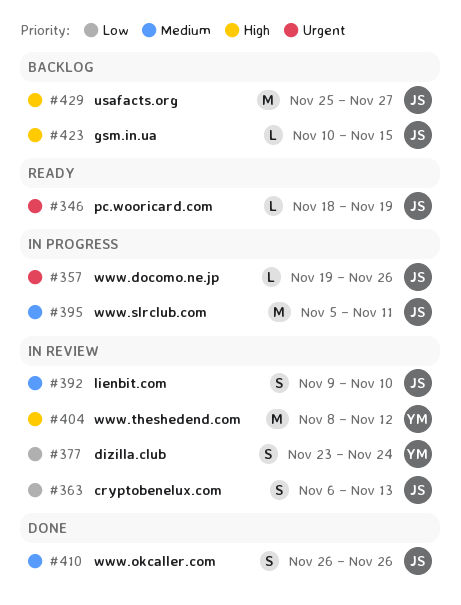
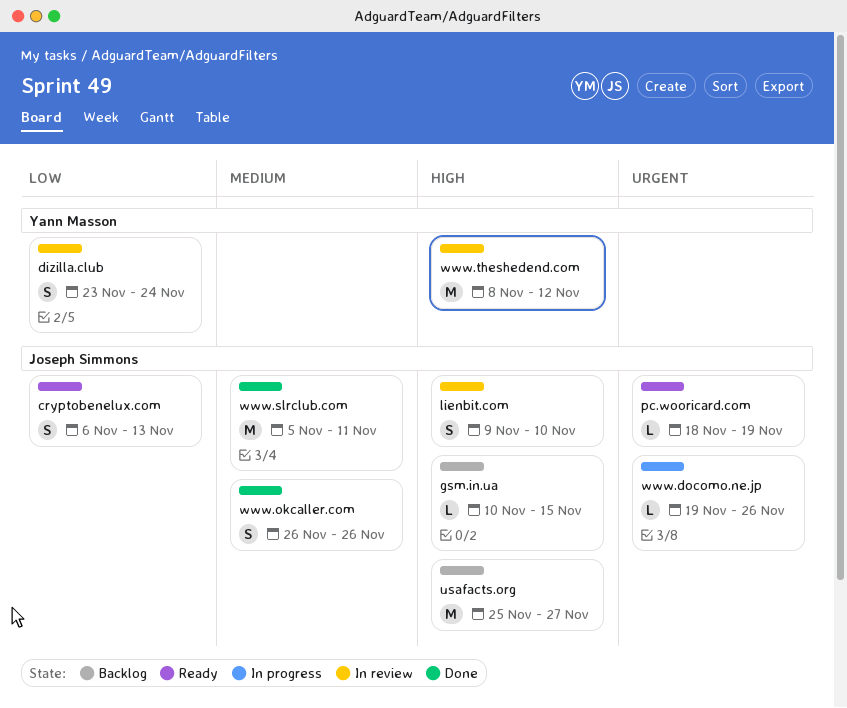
cryptobenelux.com, status: In review -> Ready
lienbit.com, priority: Medium -> High
www.slrclub.com, status: In progress -> Done

